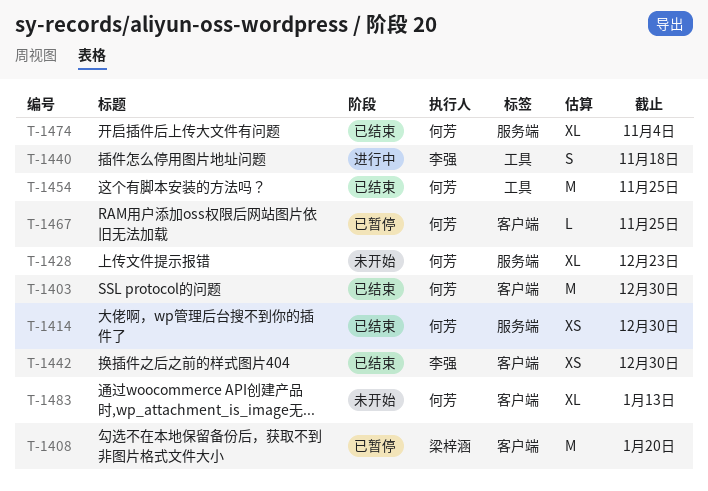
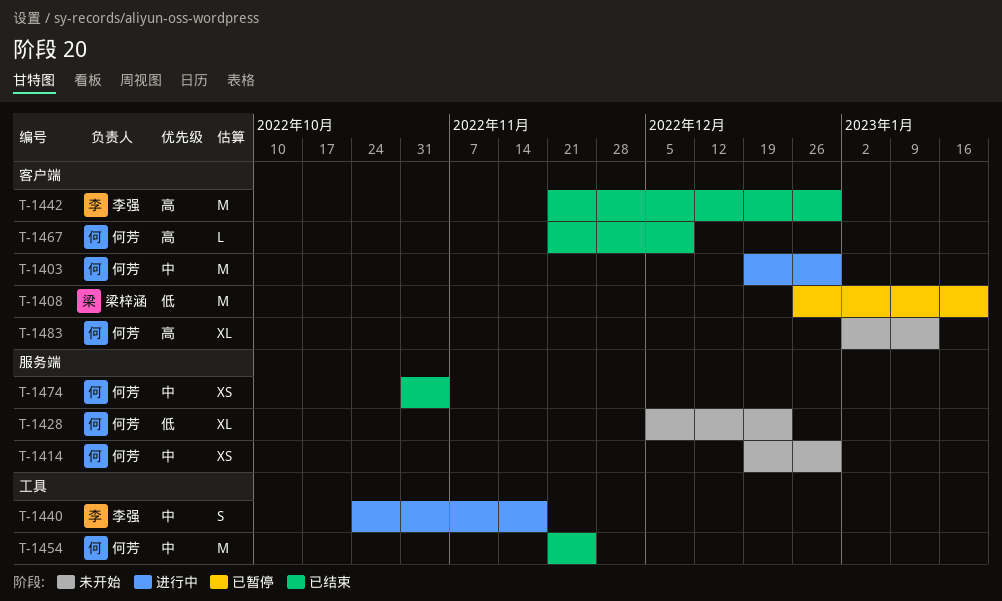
T-1403, status: 已结束 -> 进行中
T-1414, status: 已结束 -> 未开始
T-1442, estimate: XS -> M
T-1467, status: 已暂停 -> 已结束
T-1467, due: Nov 25 -> Dec 9
T-1474, estimate: XL -> XS

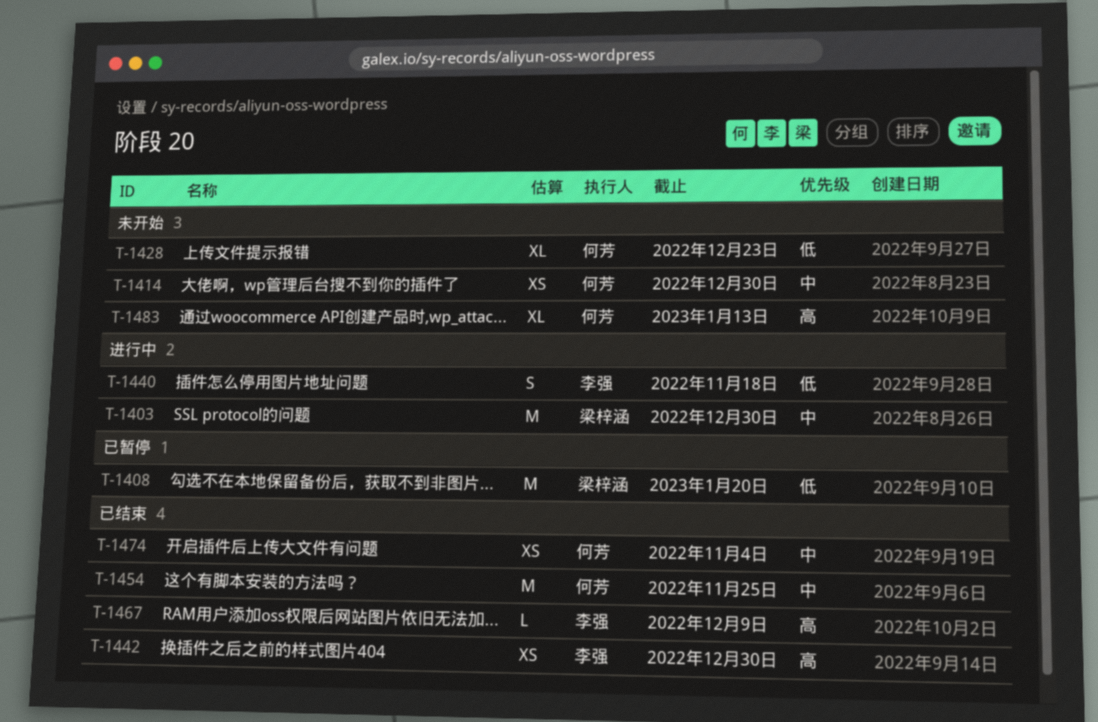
T-1403, owner: 何芳 -> 梁梓涵
T-1440, priority: 中 -> 低
T-1442, estimate: M -> XS
T-1467, owner: 何芳 -> 李强

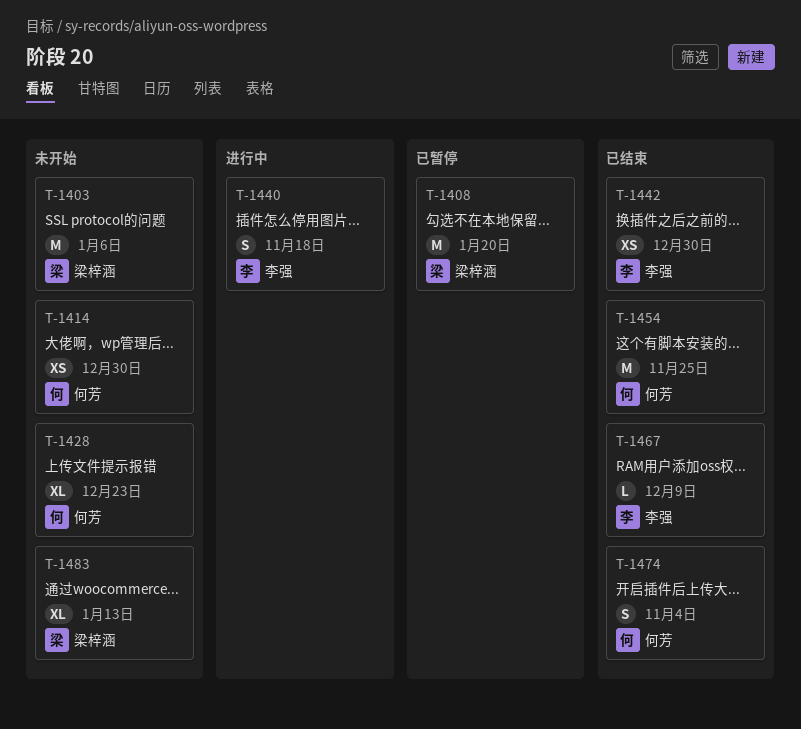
T-1403, status: 进行中 -> 未开始
T-1403, due: Dec 30 -> Jan 6
T-1474, estimate: XS -> S
T-1483, owner: 何芳 -> 梁梓涵

